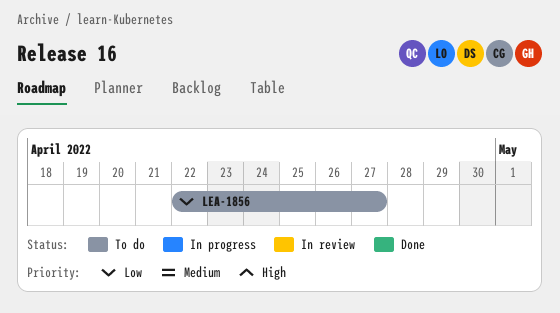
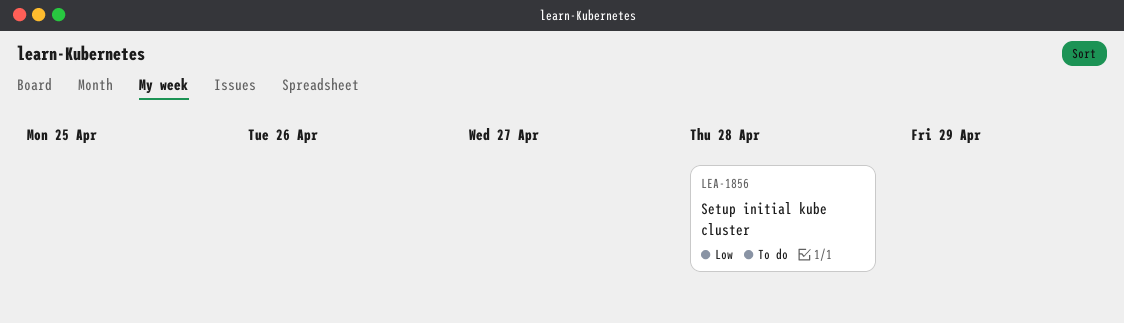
LEA-1856, due: Apr 27 -> Apr 28

